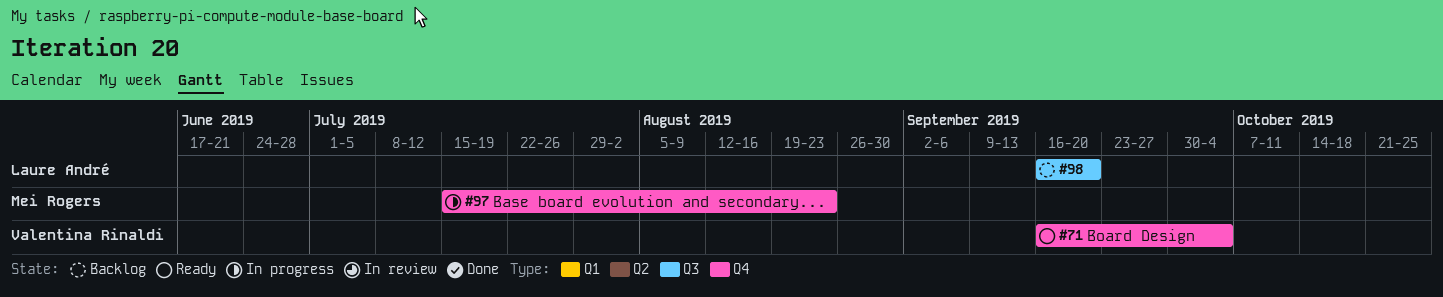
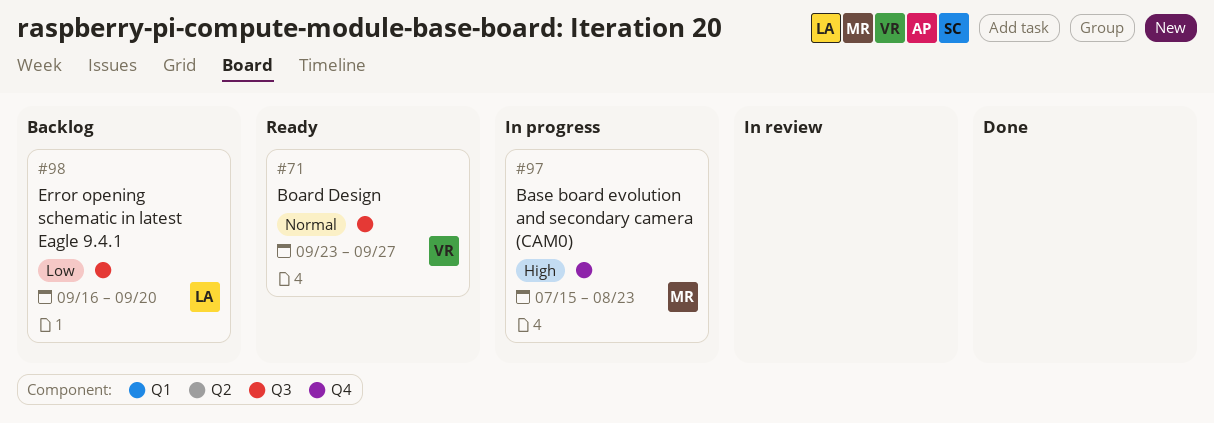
#71, label: Q4 -> Q3
#71, start: Sep 16 -> Sep 23
#71, due: Oct 4 -> Sep 27

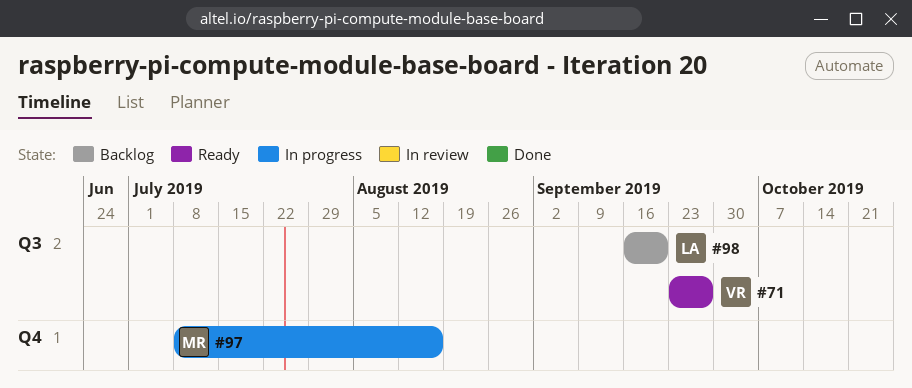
#97, start: Jul 15 -> Jul 8
#97, due: Aug 23 -> Aug 16

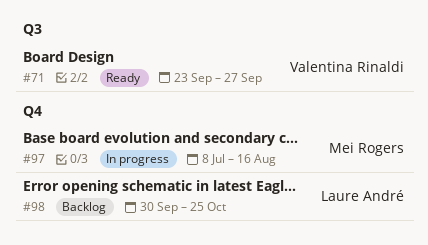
#98, label: Q3 -> Q4
#98, start: Sep 16 -> Sep 30
#98, due: Sep 20 -> Oct 25

